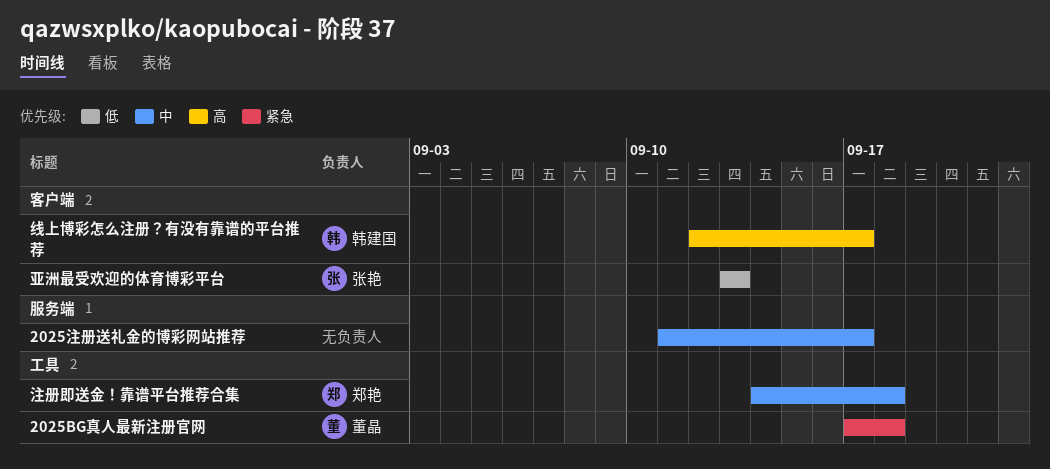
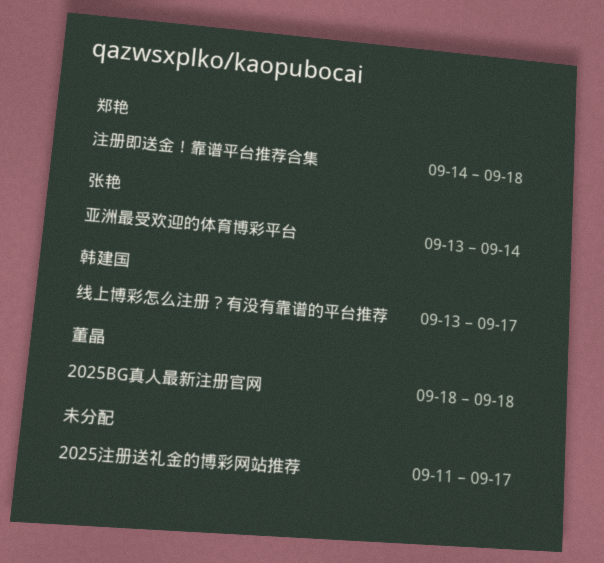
2025BG真人最新注册官网, start: Sep 17 -> Sep 18
亚洲最受欢迎的体育博彩平台, due: Sep 13 -> Sep 14
线上博彩怎么注册？有没有靠谱的平台推荐, start: Sep 12 -> Sep 13

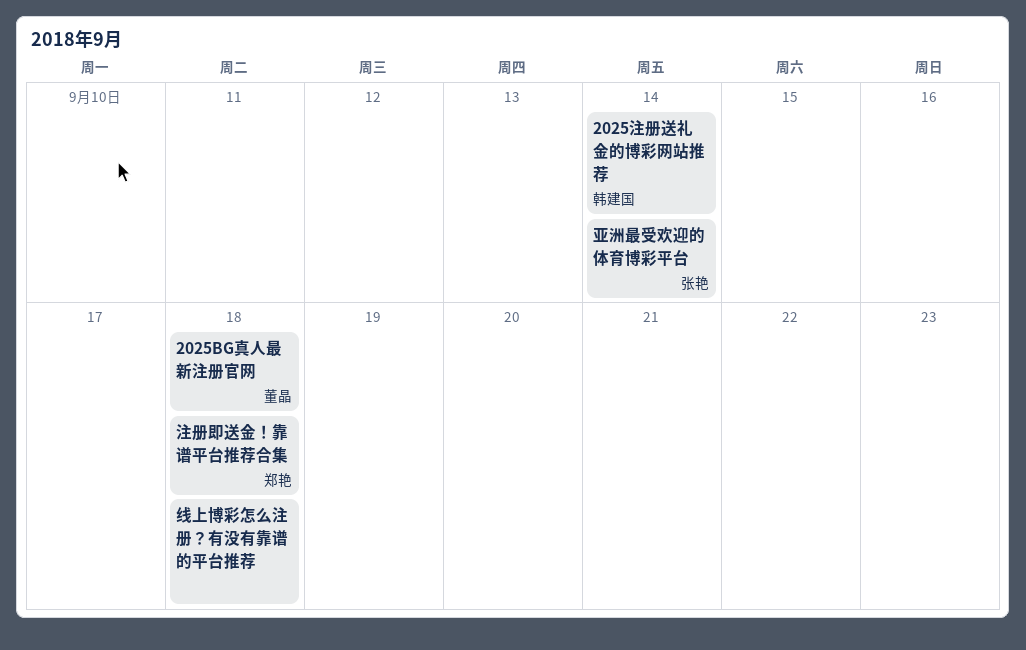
2025注册送礼金的博彩网站推荐, owner: none -> 韩建国
2025注册送礼金的博彩网站推荐, due: Sep 17 -> Sep 14
线上博彩怎么注册？有没有靠谱的平台推荐, owner: 韩建国 -> none
线上博彩怎么注册？有没有靠谱的平台推荐, due: Sep 17 -> Sep 18

